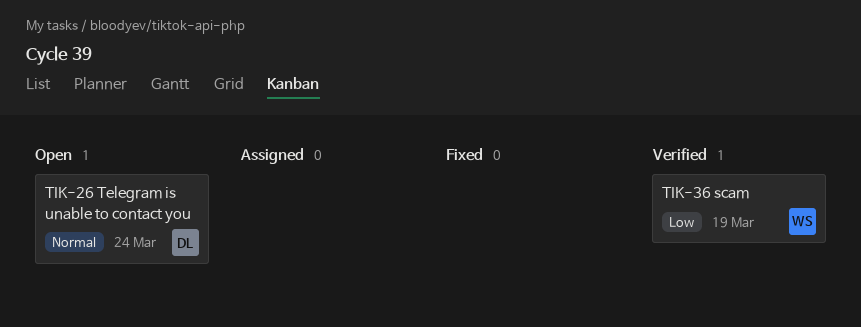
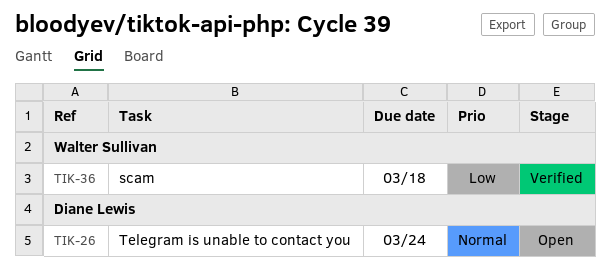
TIK-36, due: Mar 19 -> Mar 18

